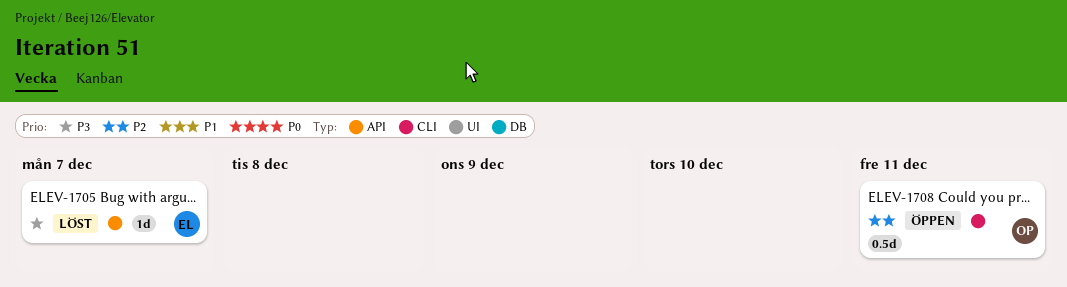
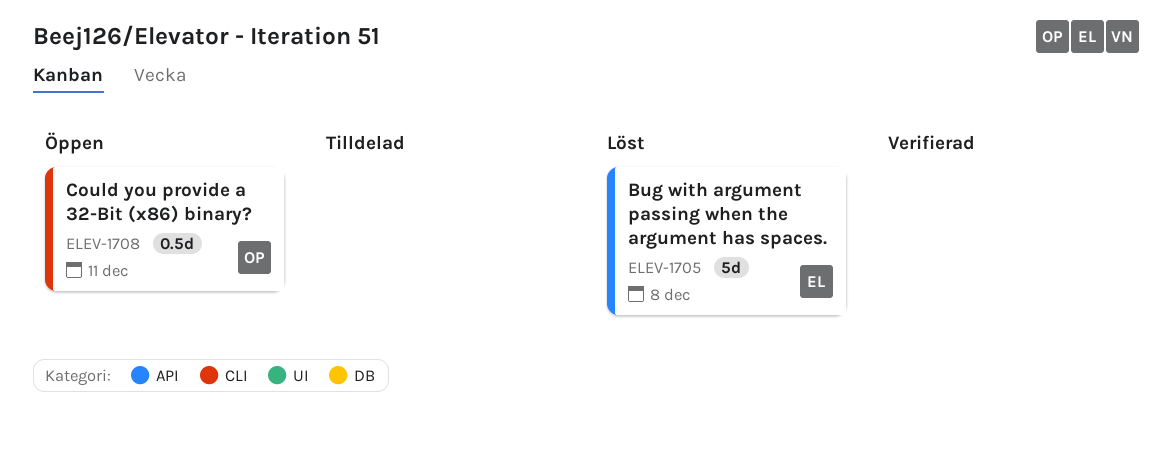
ELEV-1705, estimate: 1d -> 5d
ELEV-1705, due: Dec 7 -> Dec 8

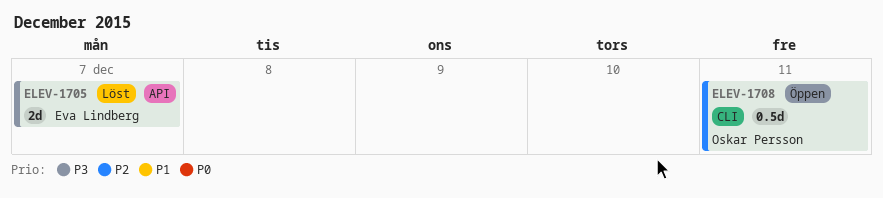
ELEV-1705, estimate: 5d -> 2d
ELEV-1705, due: Dec 8 -> Dec 7

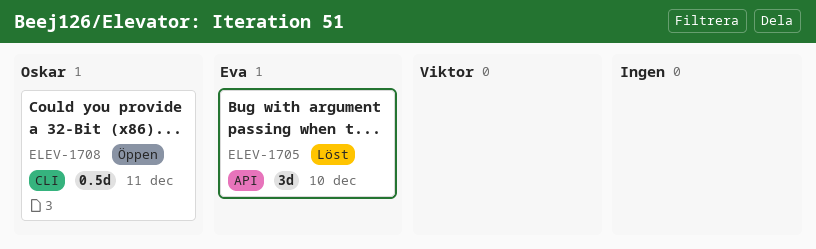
ELEV-1705, estimate: 2d -> 3d
ELEV-1705, due: Dec 7 -> Dec 10

